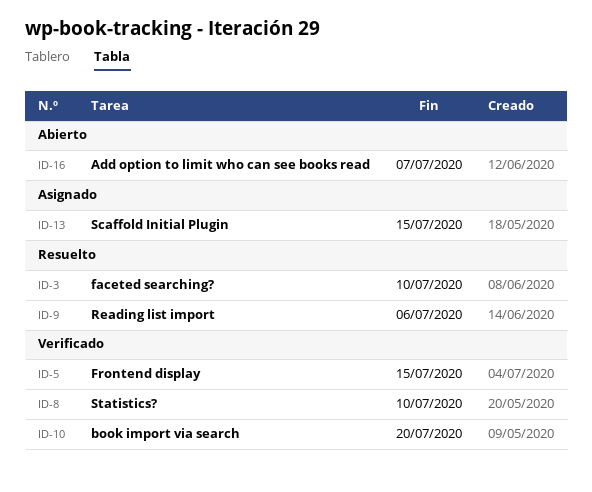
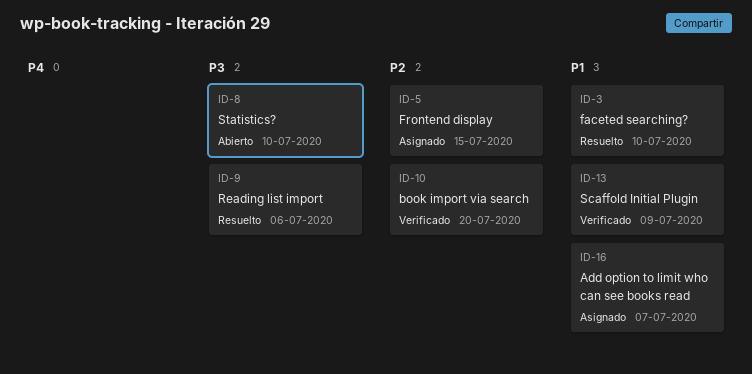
ID-5, status: Verificado -> Asignado
ID-8, status: Verificado -> Abierto
ID-13, status: Asignado -> Verificado
ID-13, due: Jul 15 -> Jul 9
ID-16, status: Abierto -> Asignado

